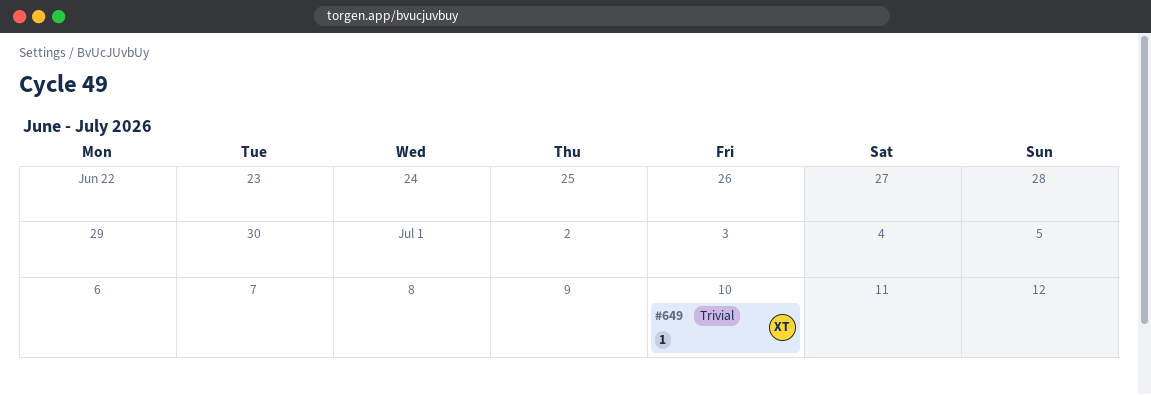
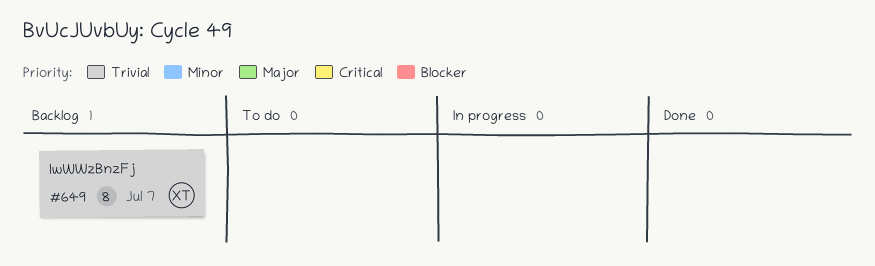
#649, estimate: 1 -> 8
#649, due: Jul 10 -> Jul 7

